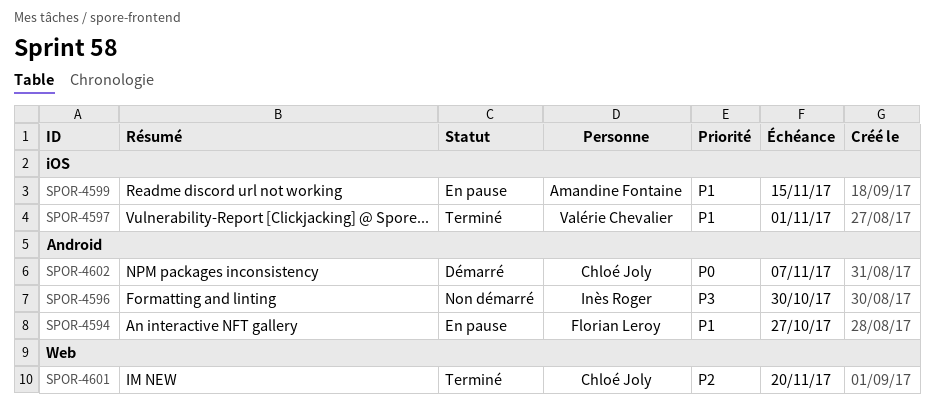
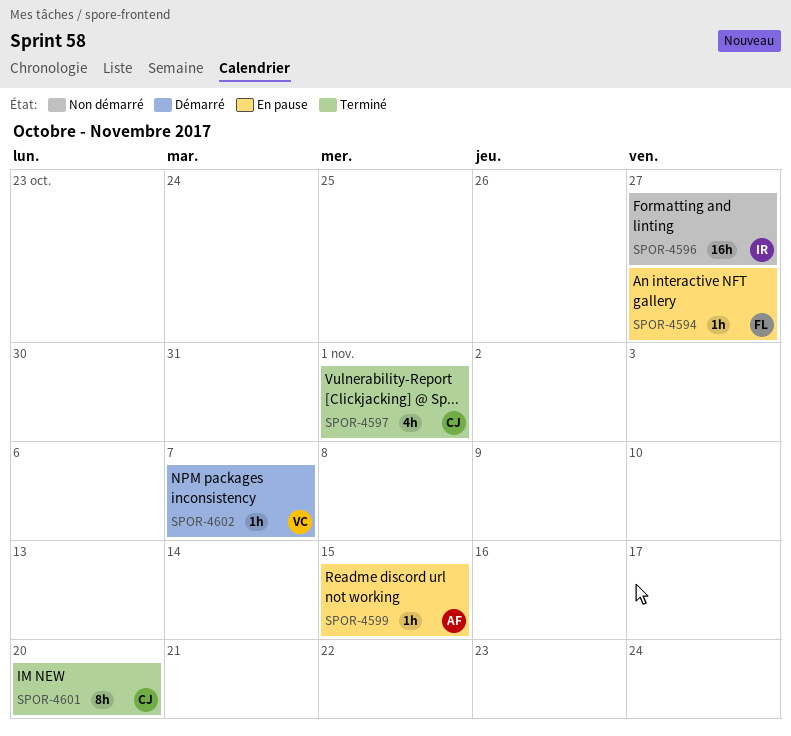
SPOR-4596, due: Oct 30 -> Oct 27
SPOR-4597, owner: Valérie Chevalier -> Chloé Joly
SPOR-4602, owner: Chloé Joly -> Valérie Chevalier

